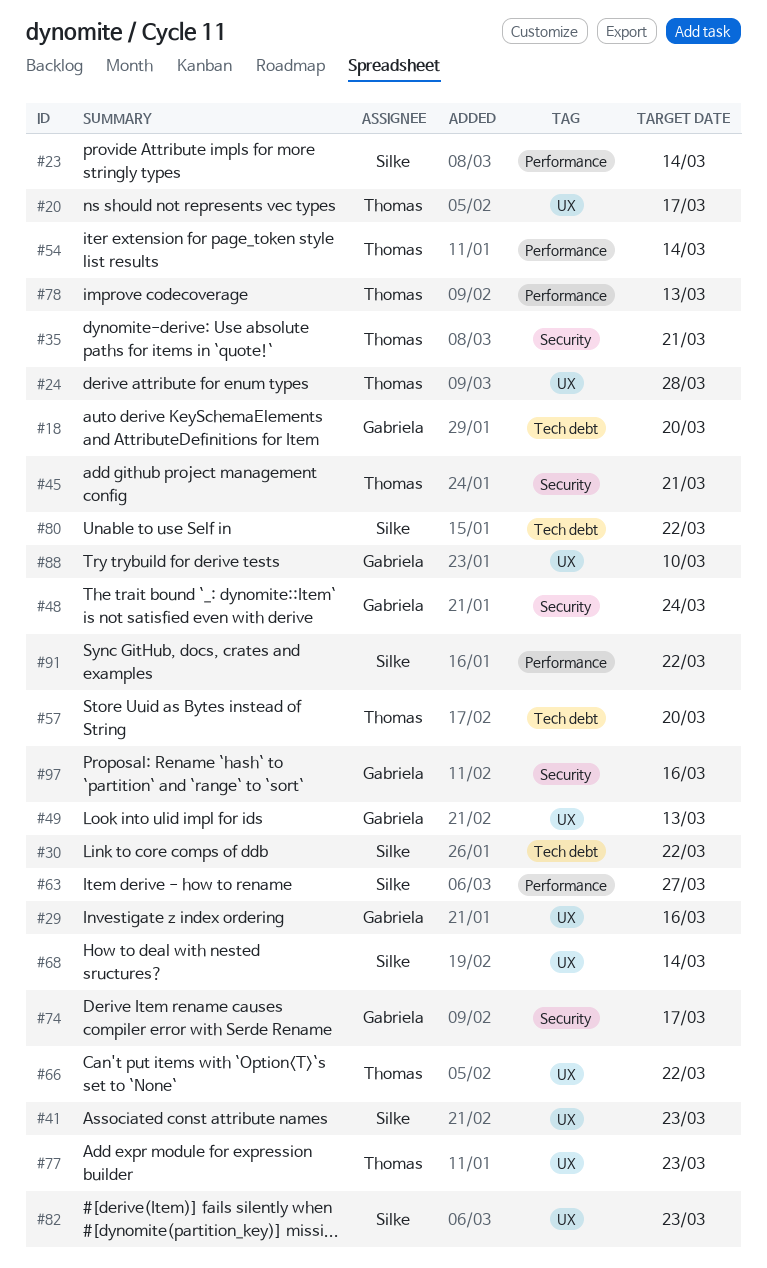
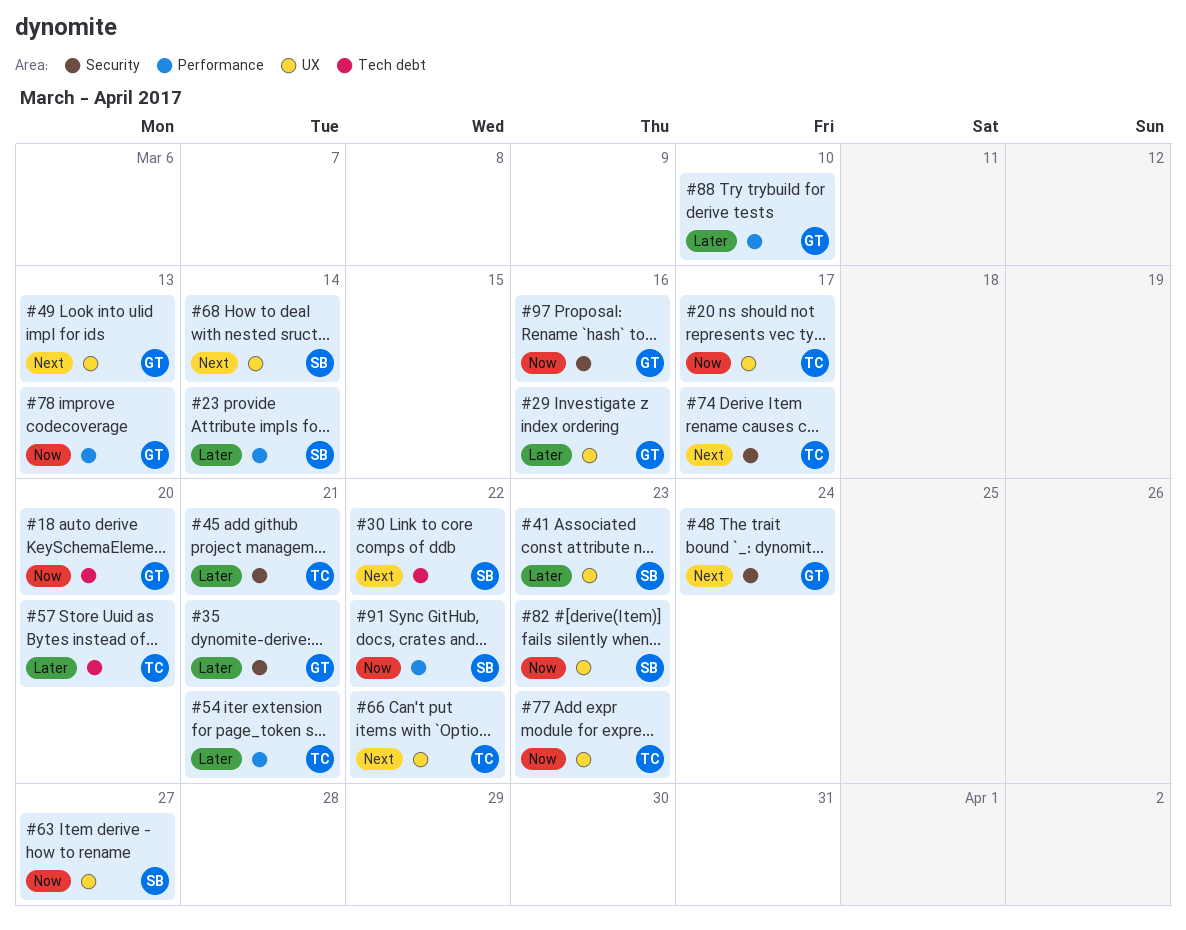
#24: present -> none
#35, owner: Thomas -> Gabriela
#54, due: Mar 14 -> Mar 21
#63, label: Performance -> UX
#74, owner: Gabriela -> Thomas
#78, owner: Thomas -> Gabriela
#80: present -> none
#88, label: UX -> Performance

